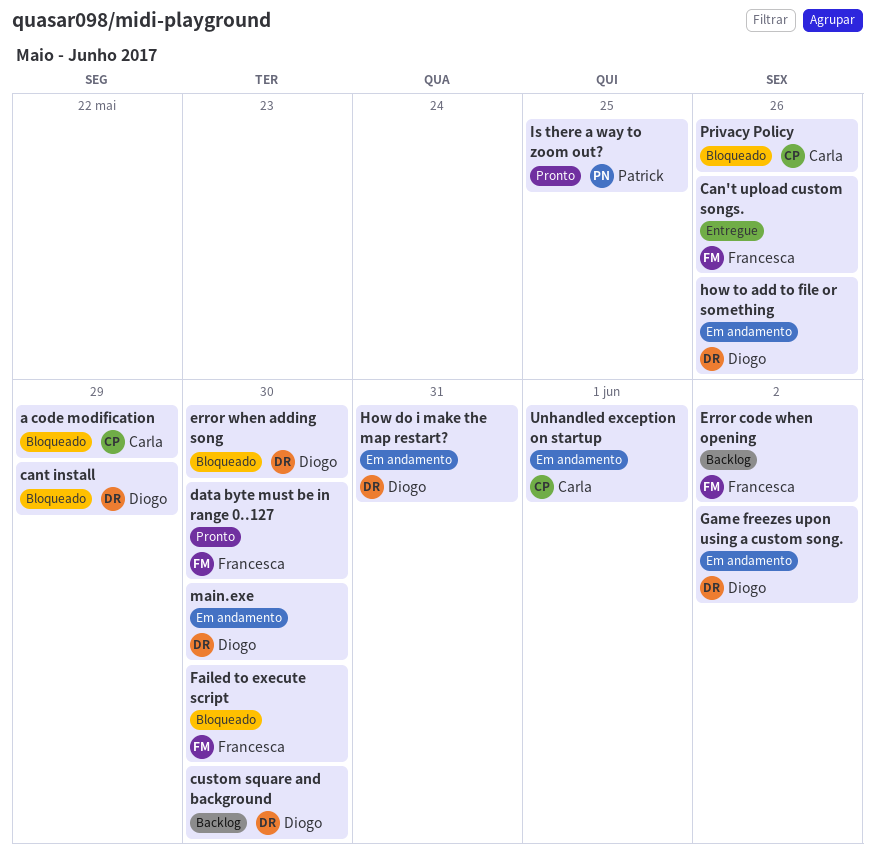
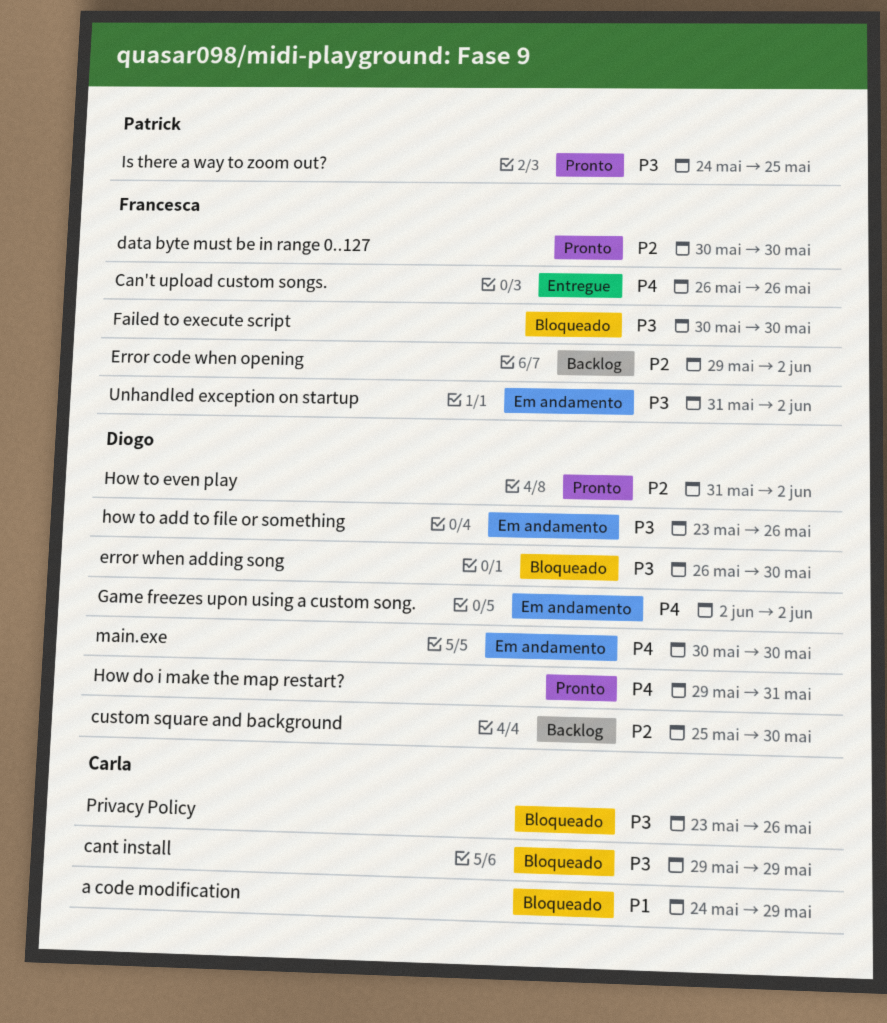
cant install, owner: Diogo -> Carla
How do i make the map restart?, status: Em andamento -> Pronto
How to even play: none -> present
Unhandled exception on startup, owner: Carla -> Francesca
Unhandled exception on startup, due: Jun 1 -> Jun 2

